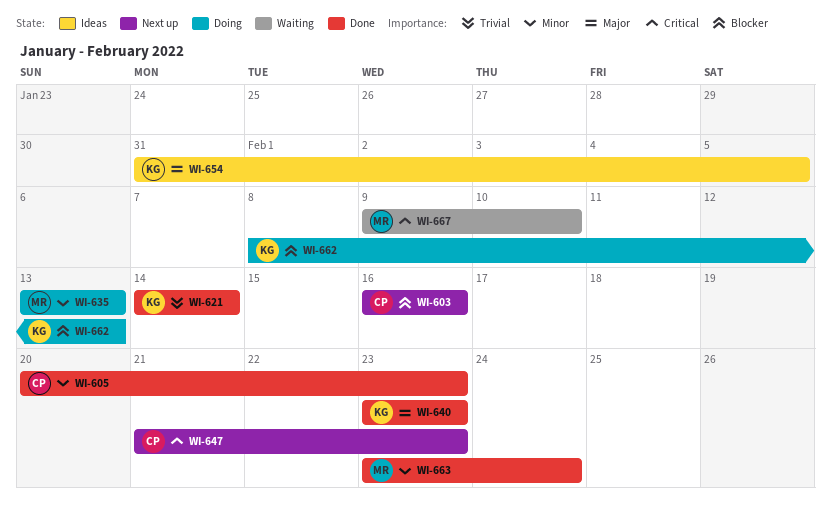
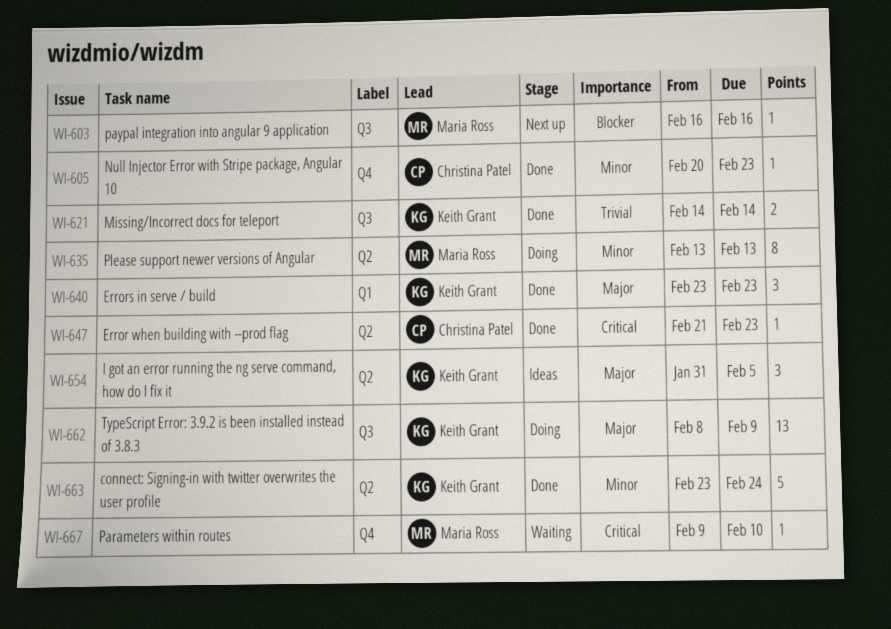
WI-603, owner: Christina Patel -> Maria Ross
WI-647, status: Next up -> Done
WI-662, priority: Blocker -> Major
WI-662, due: Feb 13 -> Feb 9
WI-663, owner: Maria Ross -> Keith Grant

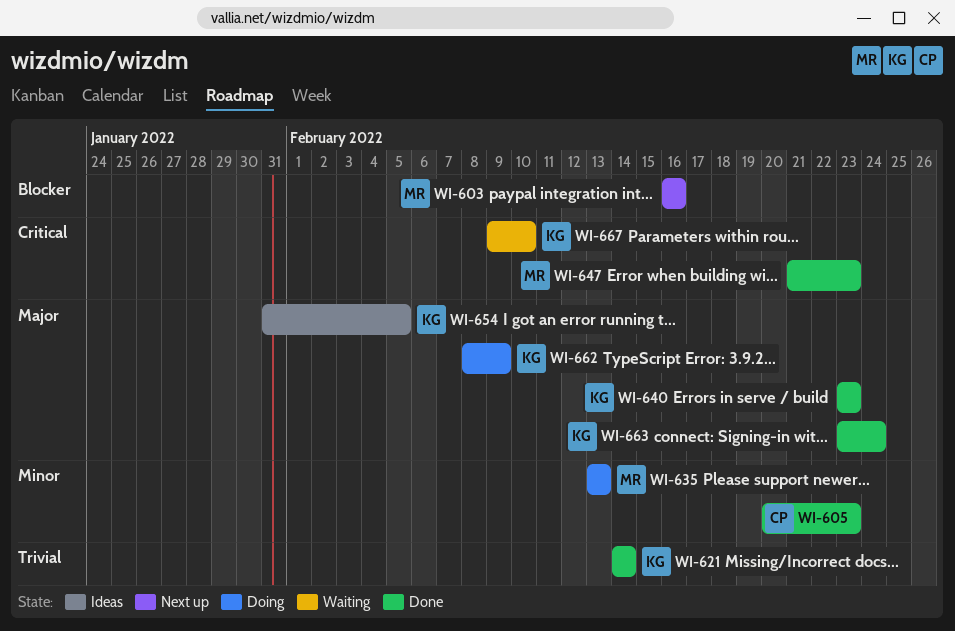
WI-647, owner: Christina Patel -> Maria Ross
WI-663, priority: Minor -> Major
WI-667, owner: Maria Ross -> Keith Grant

